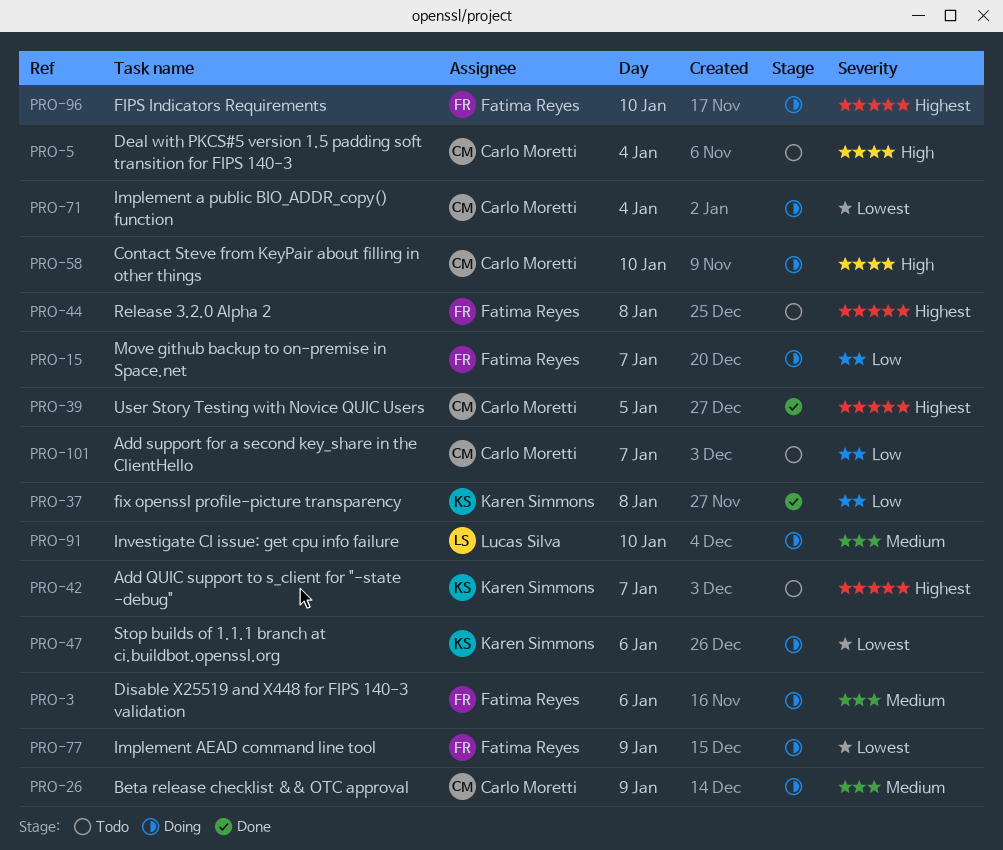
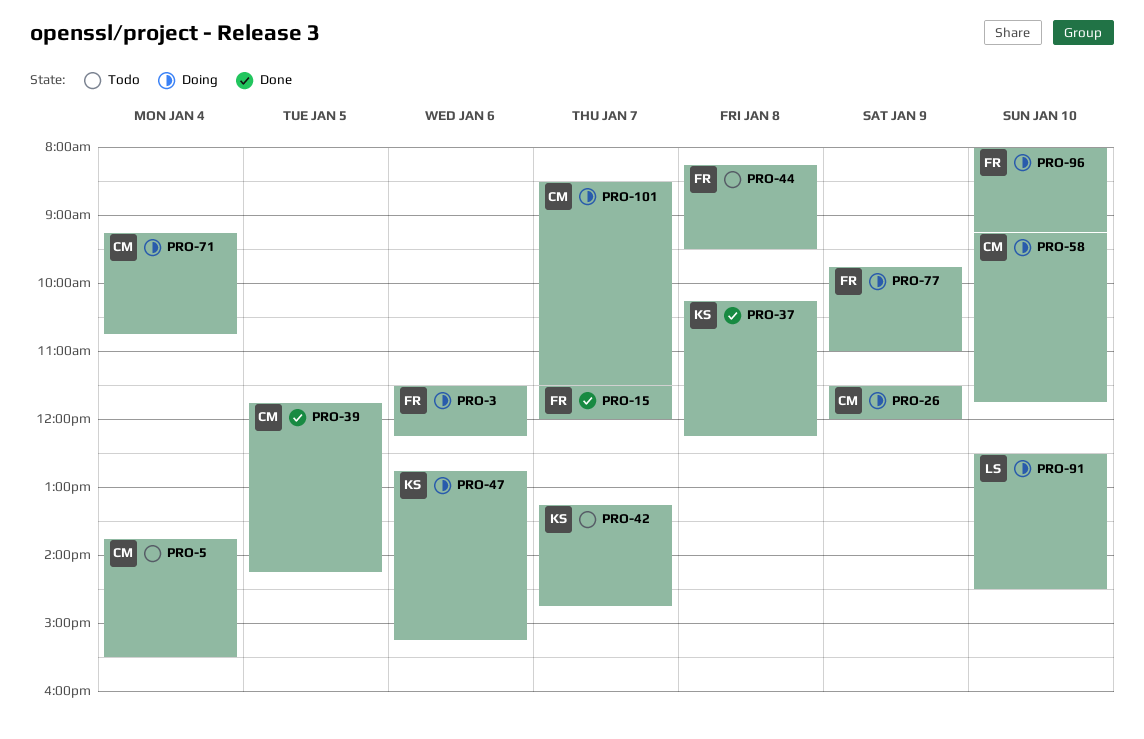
PRO-15, status: Doing -> Done
PRO-101, status: Todo -> Doing

